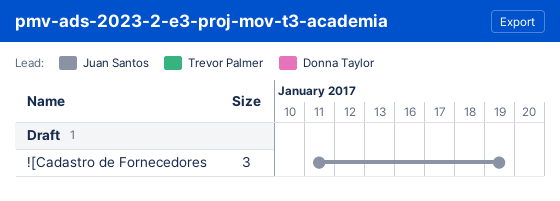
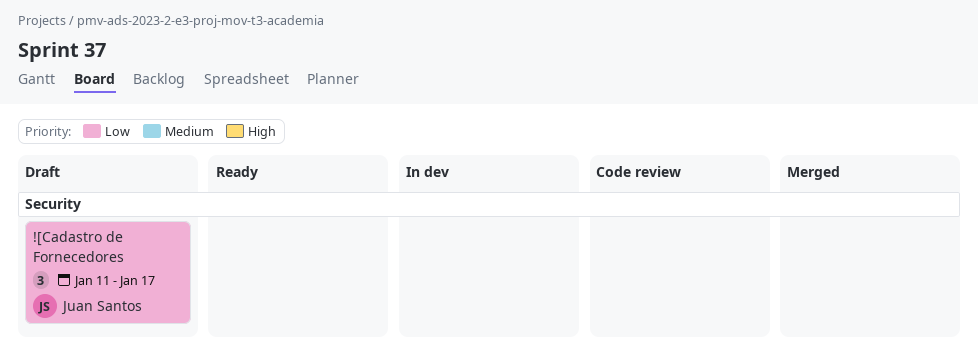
![Cadastro de Fornecedores, due: Jan 19 -> Jan 17

